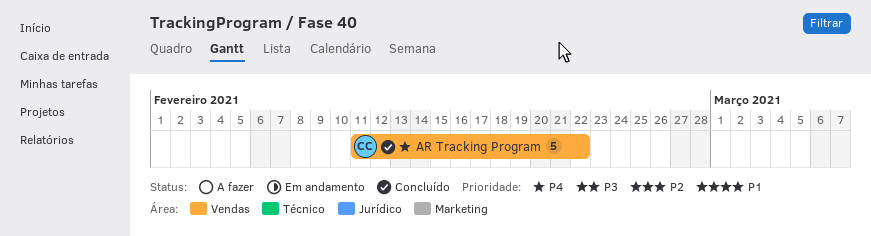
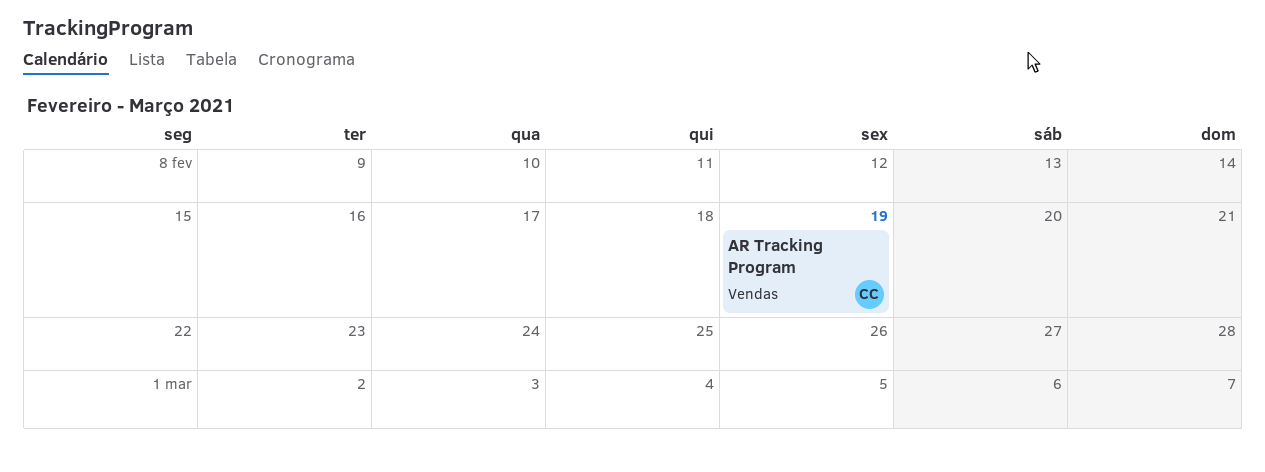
AR Tracking Program, due: Feb 22 -> Feb 19

